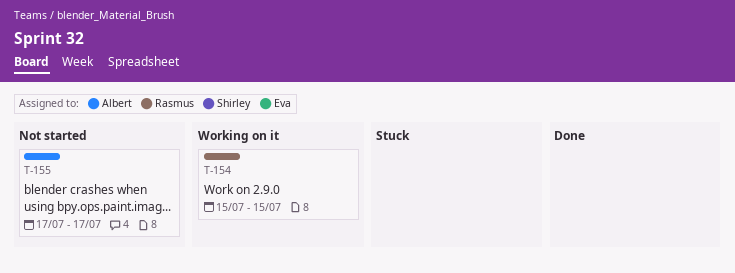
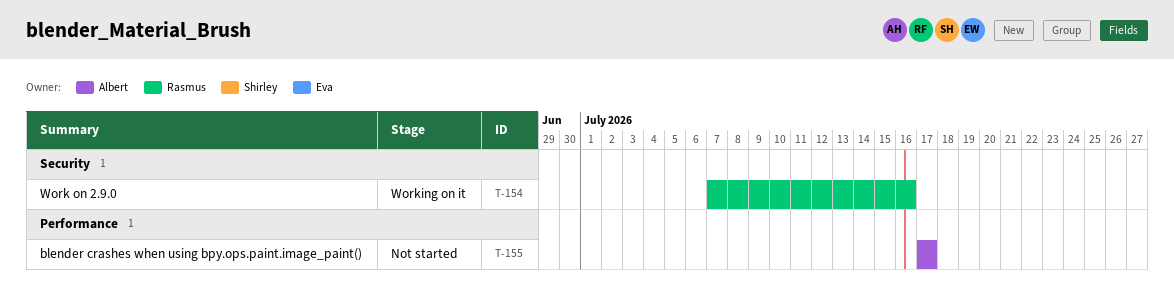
T-154, start: Jul 15 -> Jul 7
T-154, due: Jul 15 -> Jul 16

